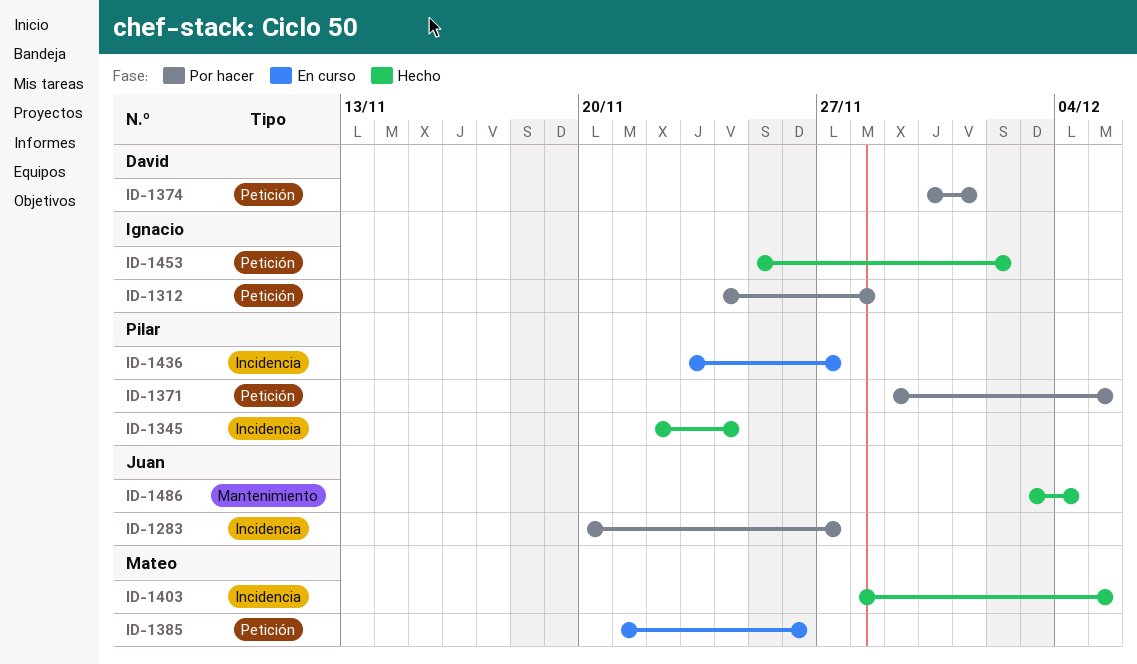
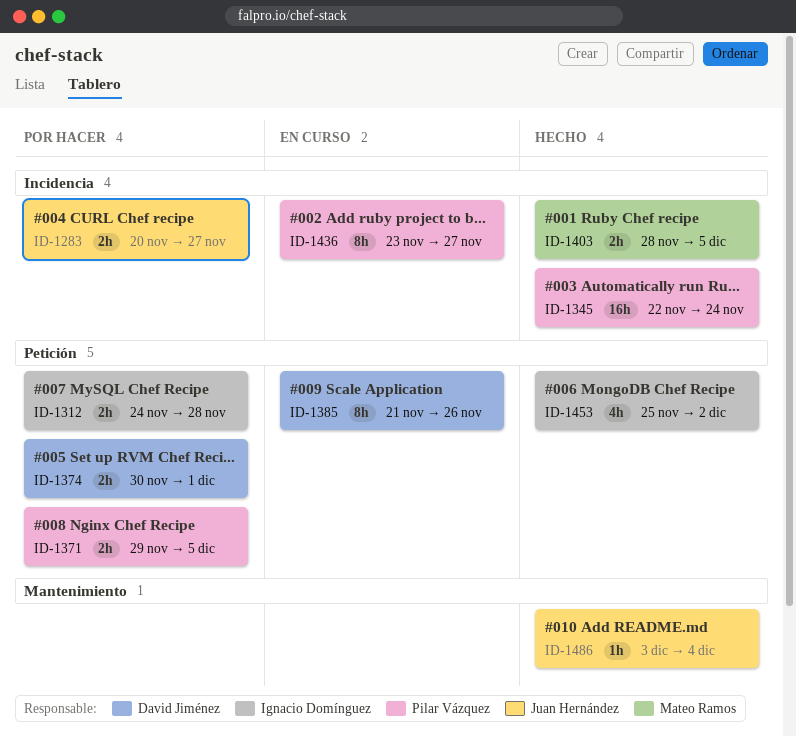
ID-1385, owner: Mateo Ramos -> David Jiménez

